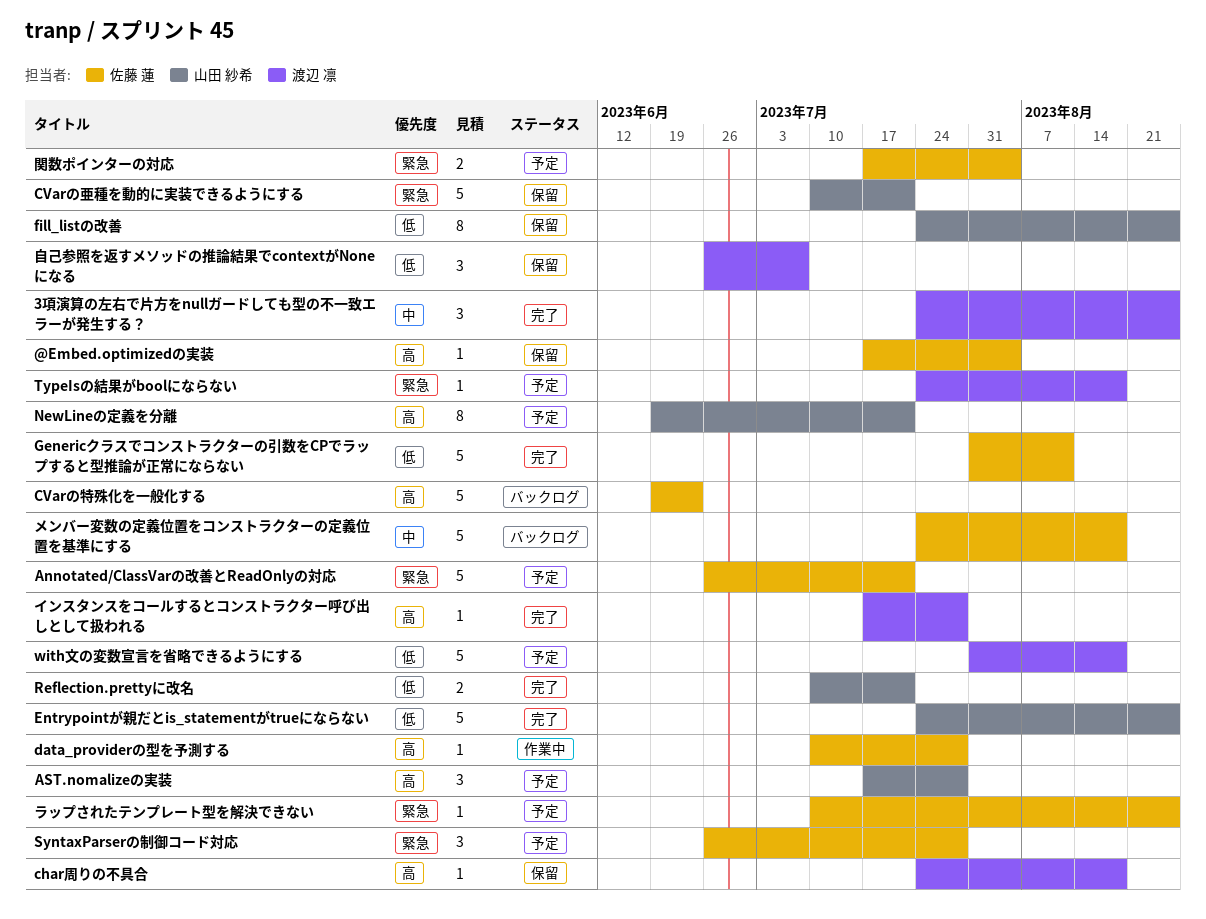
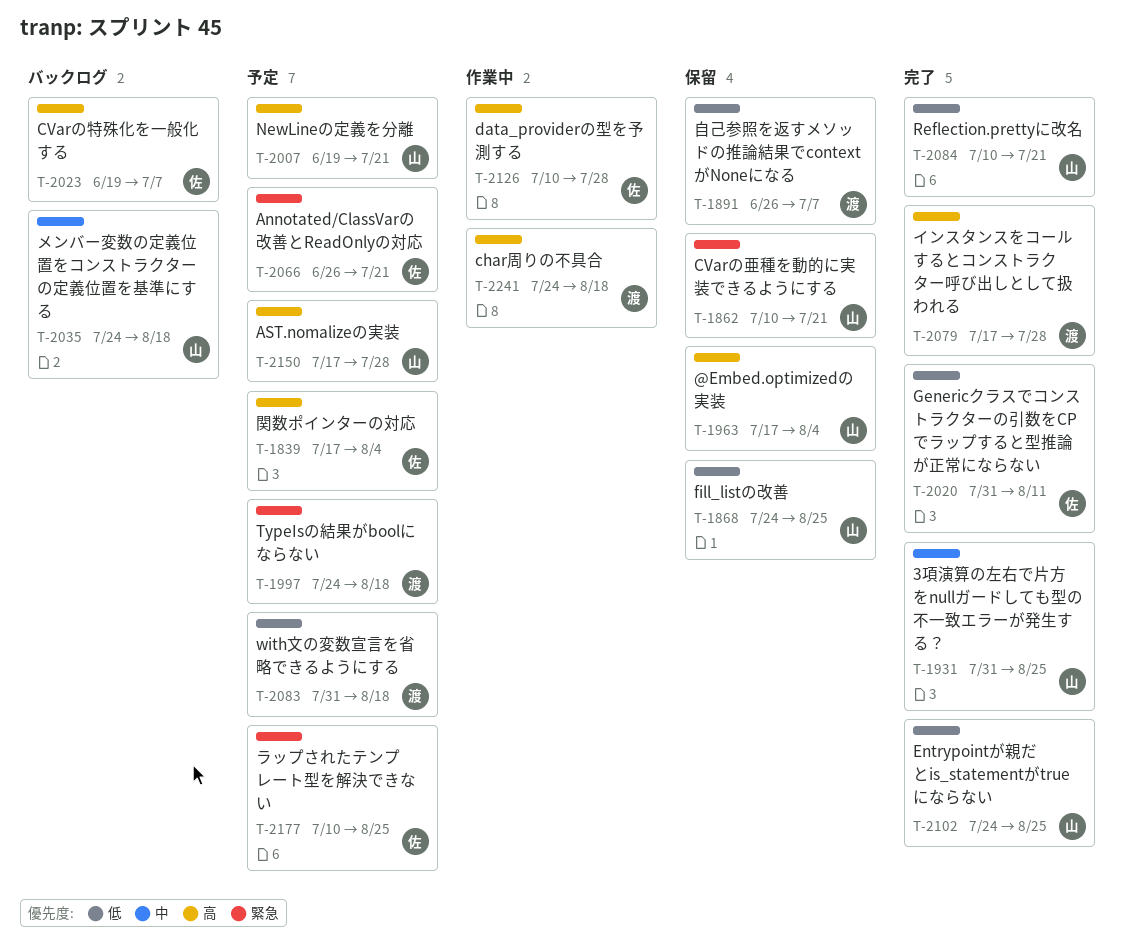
3項演算の左右で片方をnullガードしても型の不一致エラーが発生する？, owner: 渡辺 凛 -> 山田 紗希
3項演算の左右で片方をnullガードしても型の不一致エラーが発生する？, start: Jul 24 -> Jul 31
@Embed.optimizedの実装, owner: 佐藤 蓮 -> 山田 紗希
char周りの不具合, status: 保留 -> 作業中
CVarの特殊化を一般化する, due: Jun 23 -> Jul 7
SyntaxParserの制御コード対応: present -> none
メンバー変数の定義位置をコンストラクターの定義位置を基準にする, owner: 佐藤 蓮 -> 山田 紗希
関数ポインターの対応, priority: 緊急 -> 高

